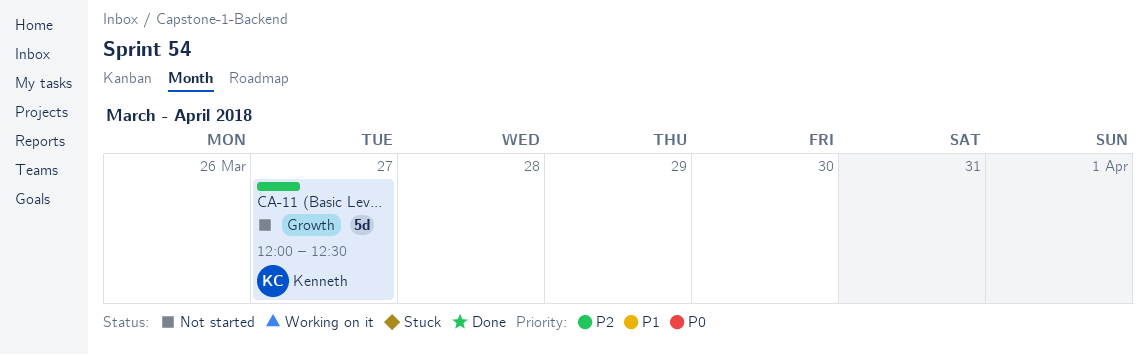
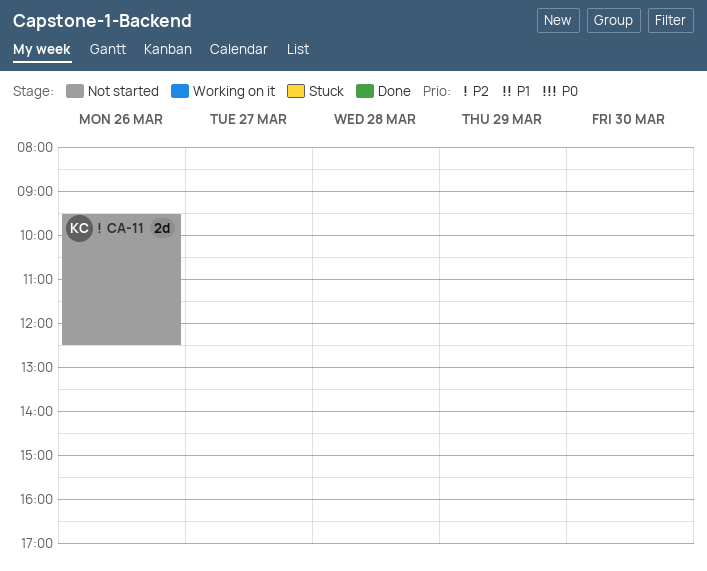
CA-11, estimate: 5d -> 2d
CA-11, day: Mar 27 -> Mar 26
CA-11, begins: 12:00 -> 09:30

